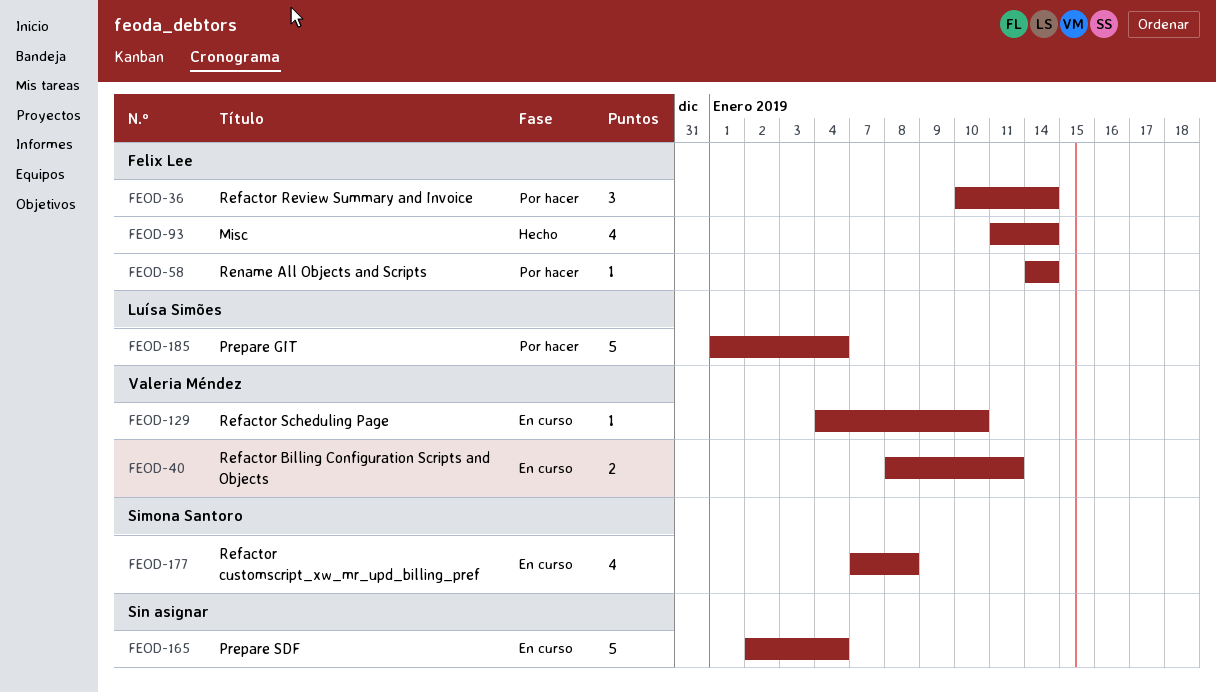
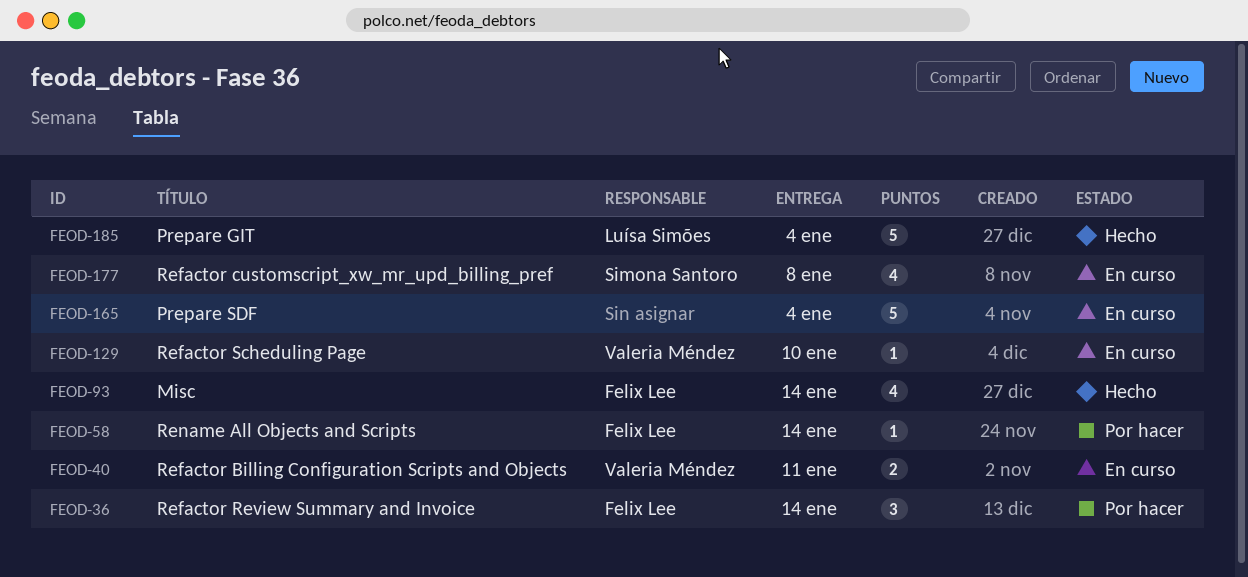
FEOD-185, status: Por hacer -> Hecho

